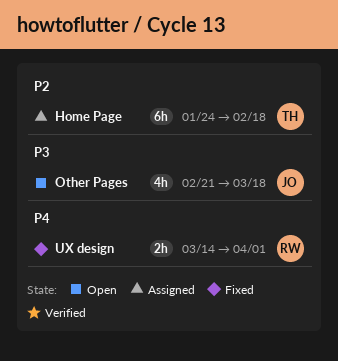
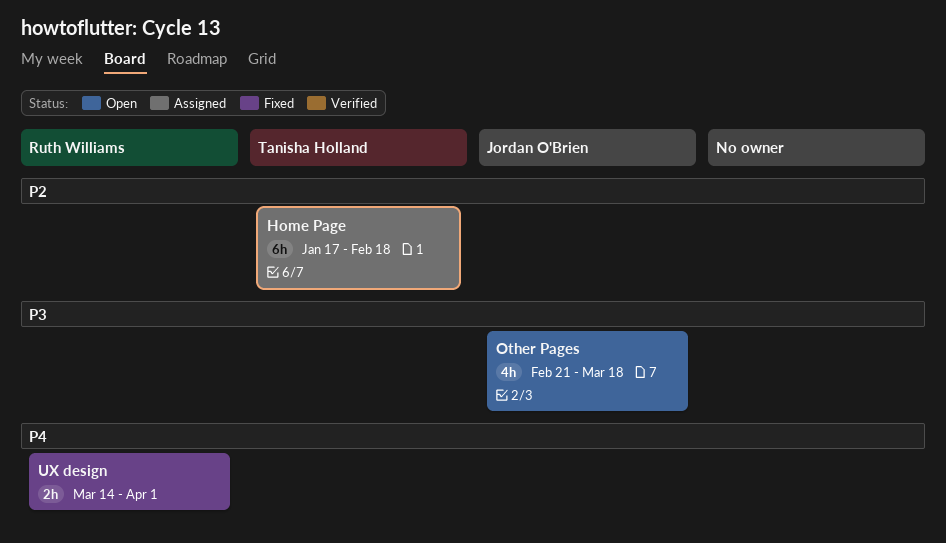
Home Page, start: Jan 24 -> Jan 17

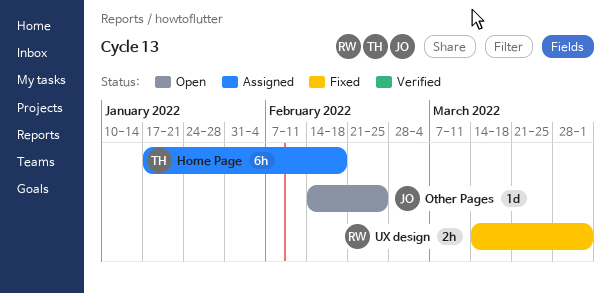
Other Pages, estimate: 4h -> 1d
Other Pages, start: Feb 21 -> Feb 14
Other Pages, due: Mar 18 -> Feb 25

